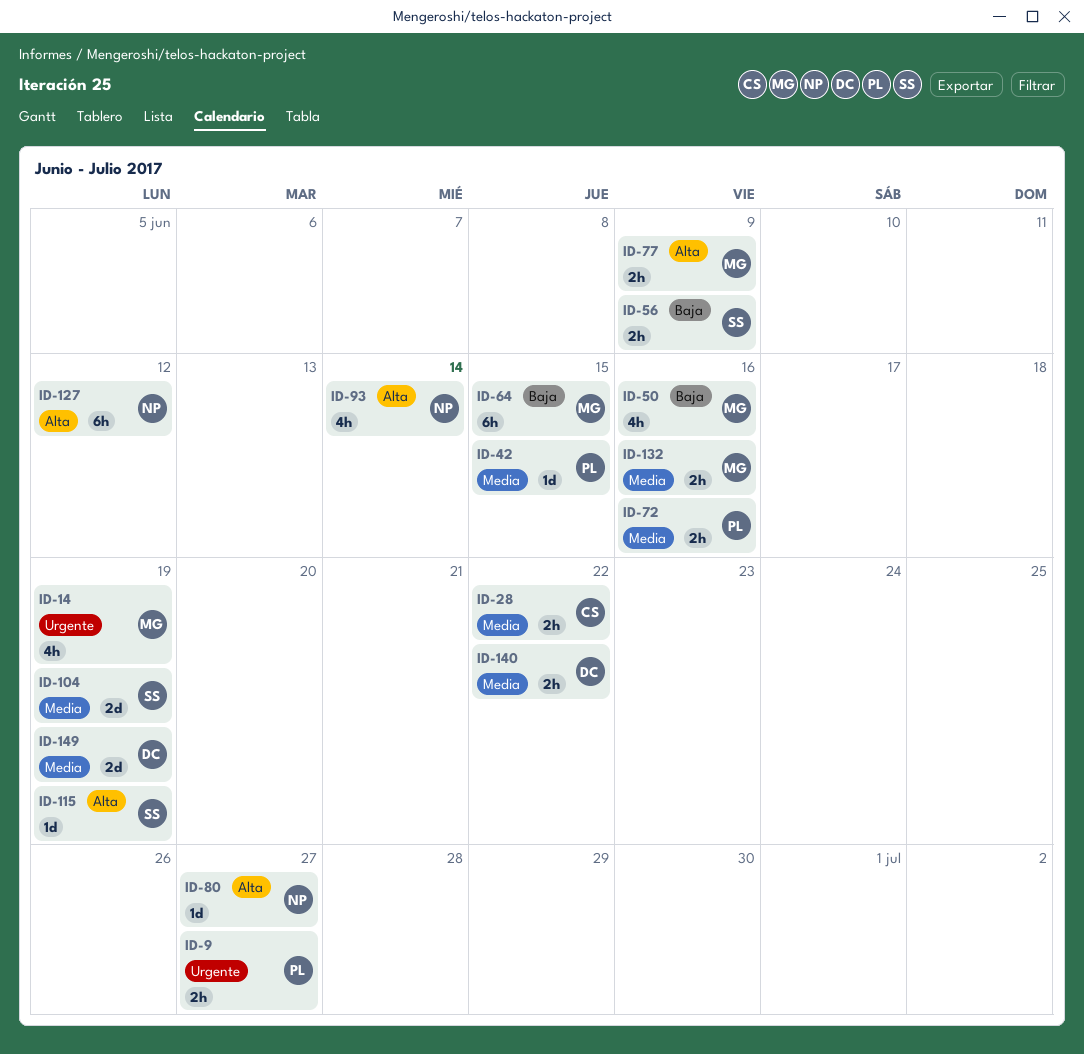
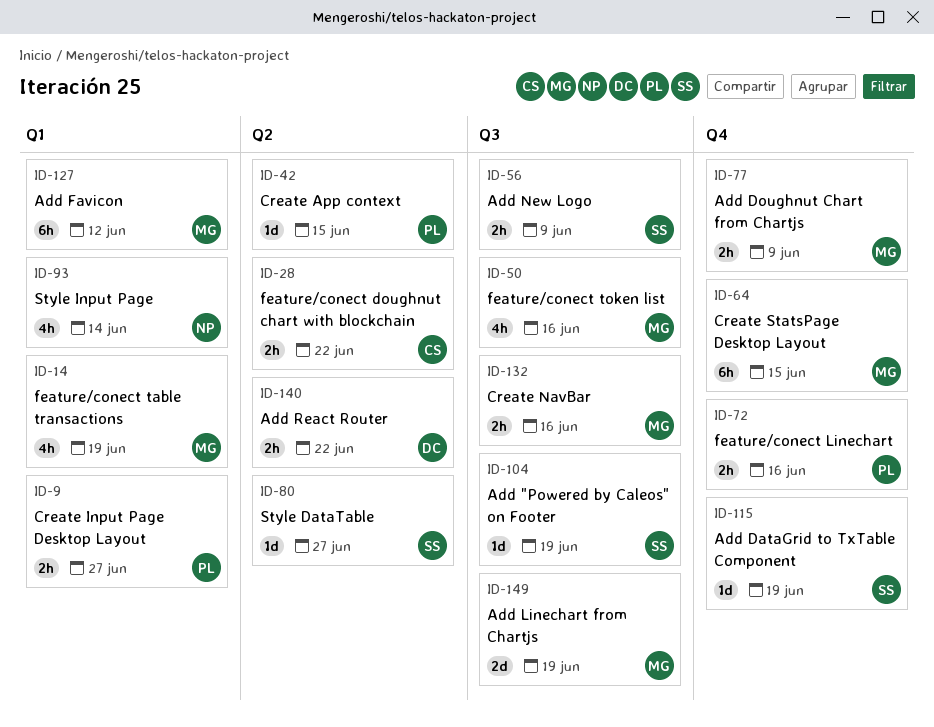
ID-80, owner: NP -> SS
ID-104, estimate: 2d -> 1d
ID-127, owner: NP -> MG
ID-149, owner: DC -> MG

